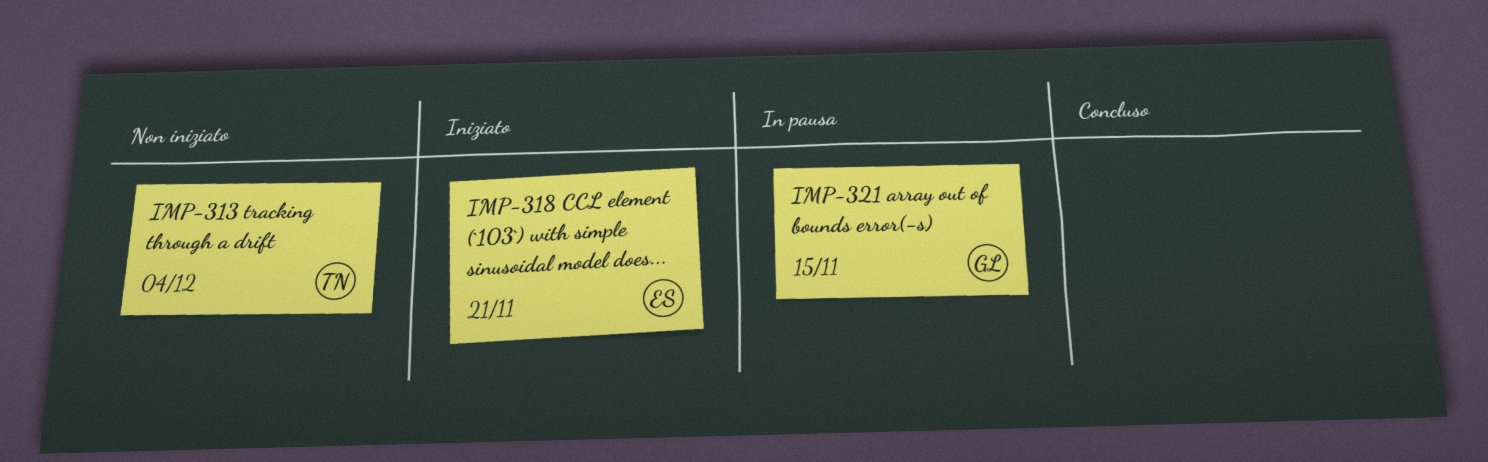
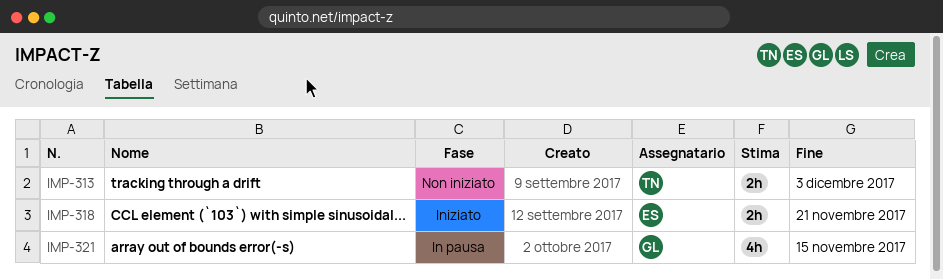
IMP-313, due: Dec 4 -> Dec 3

